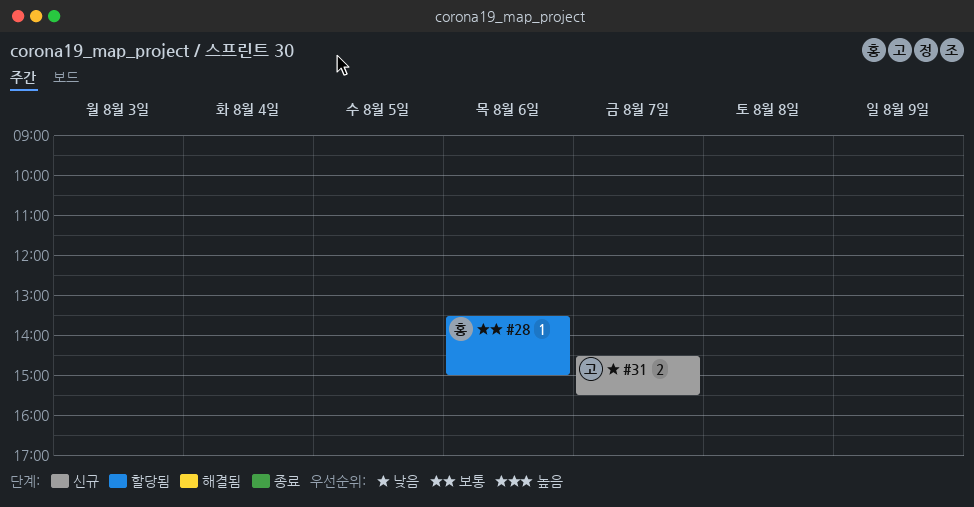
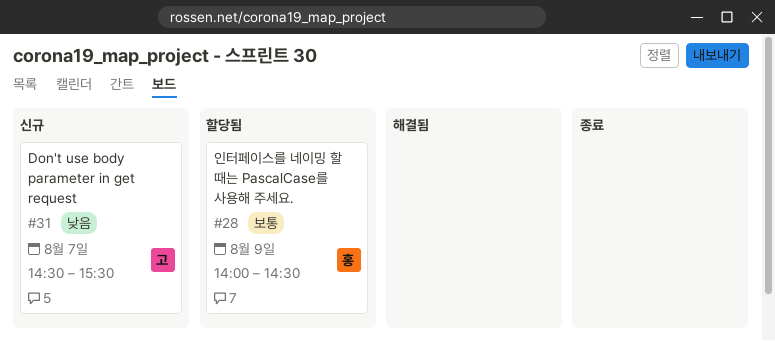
#28, day: Aug 6 -> Aug 9
#28, begins: 13:30 -> 14:00
#28, ends: 15:00 -> 14:30

